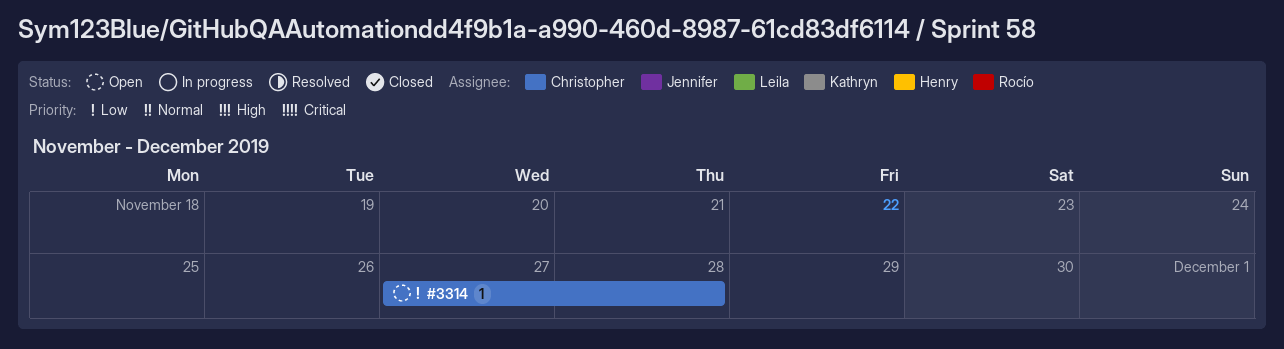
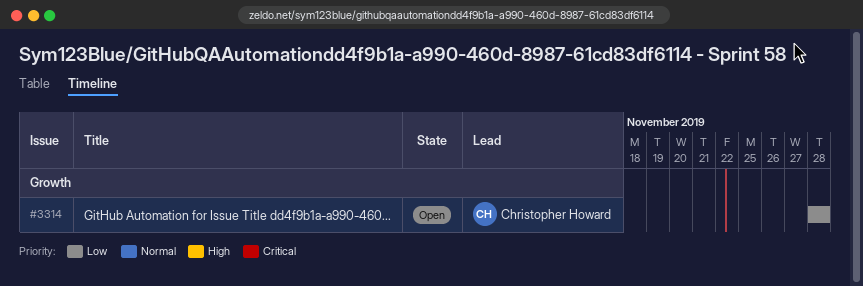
#3314, start: Nov 27 -> Nov 28

